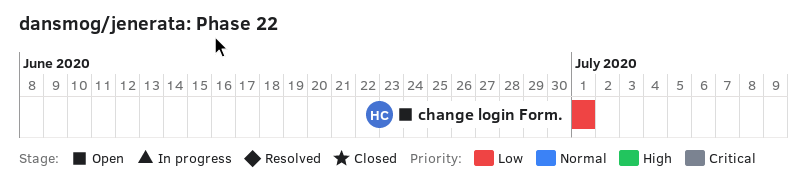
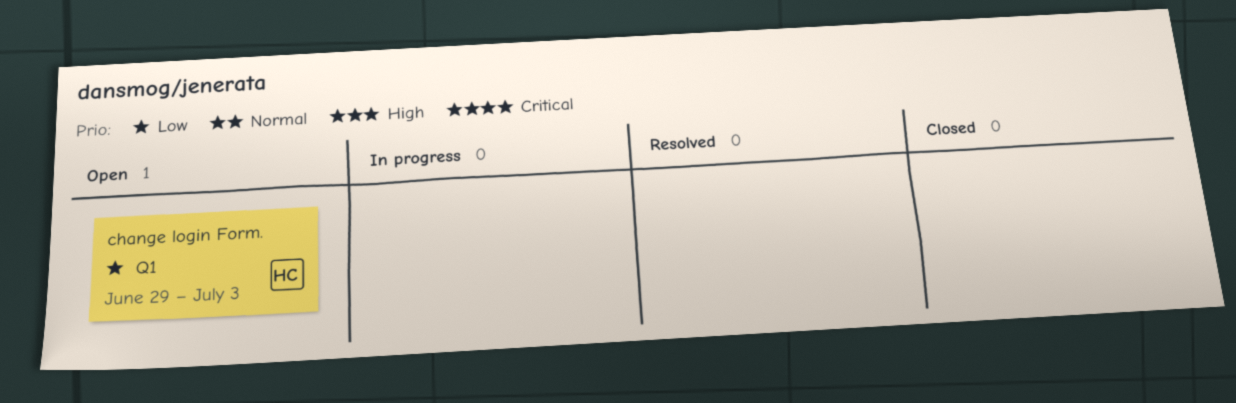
change login Form., start: Jul 1 -> Jun 29
change login Form., due: Jul 1 -> Jul 3

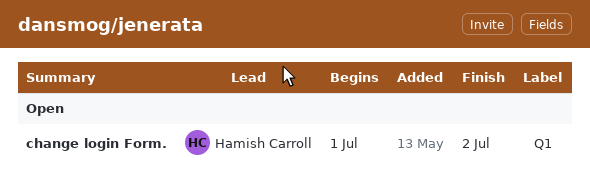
change login Form., start: Jun 29 -> Jul 1
change login Form., due: Jul 3 -> Jul 2

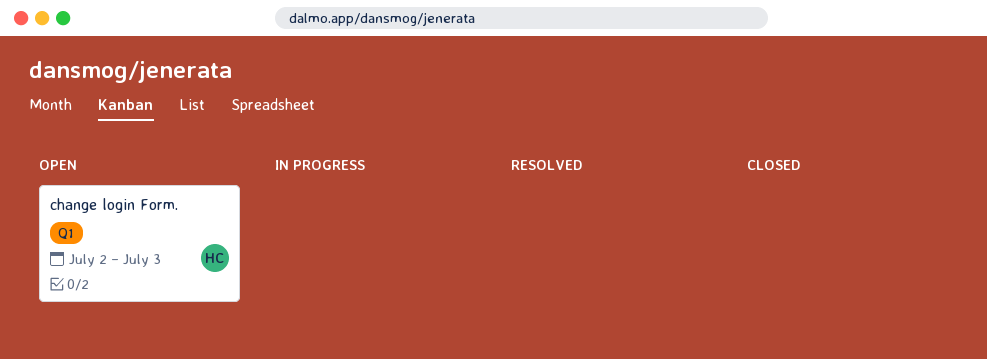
change login Form., start: Jul 1 -> Jul 2
change login Form., due: Jul 2 -> Jul 3

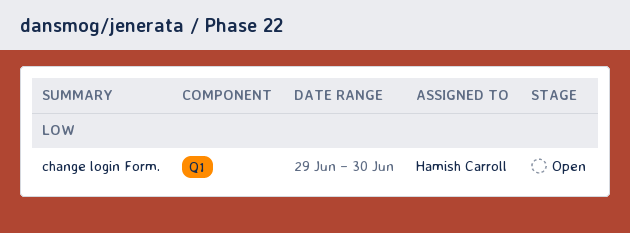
change login Form., start: Jul 2 -> Jun 29
change login Form., due: Jul 3 -> Jun 30

